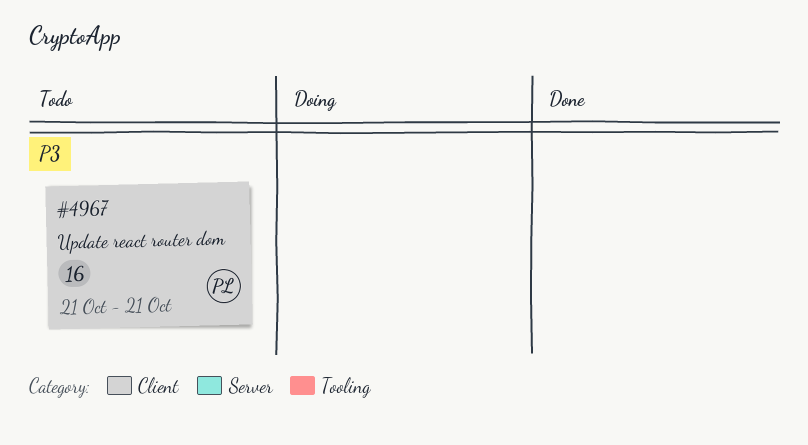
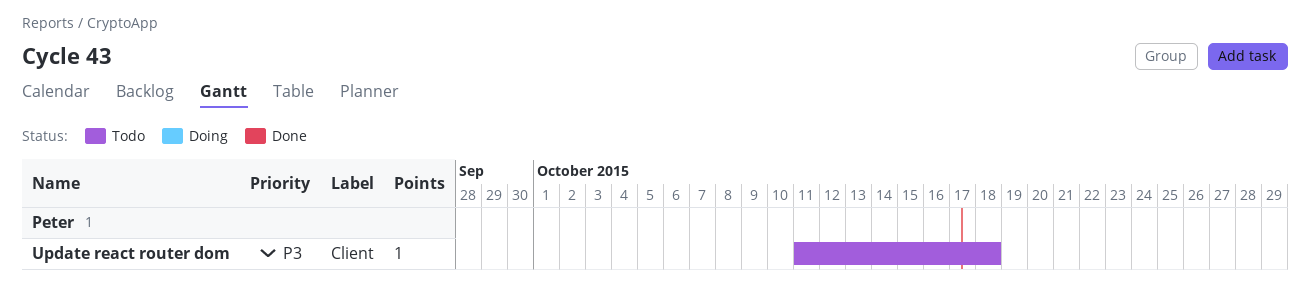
Update react router dom, estimate: 16 -> 1
Update react router dom, start: Oct 21 -> Oct 11
Update react router dom, due: Oct 21 -> Oct 18

